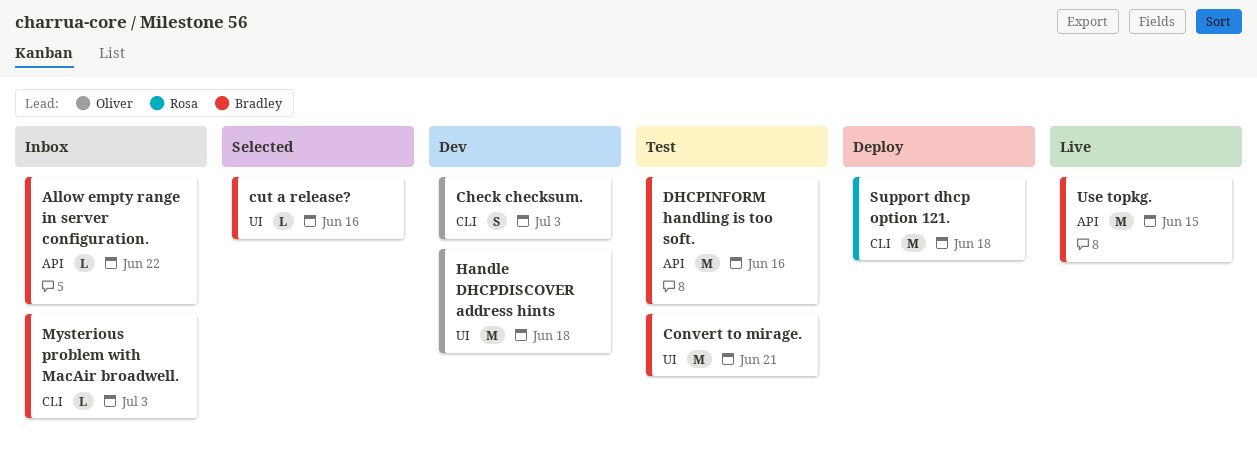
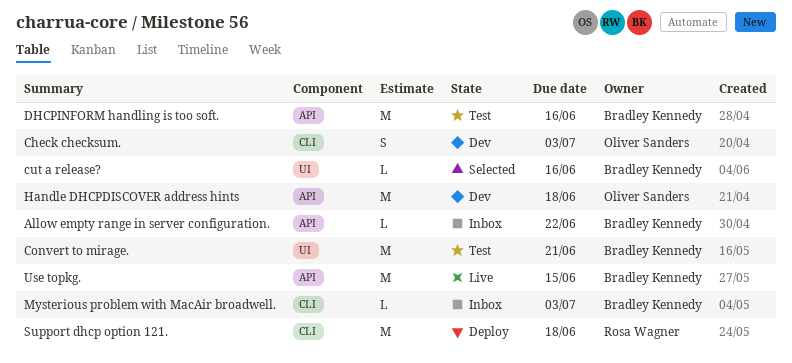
Handle DHCPDISCOVER address hints, label: UI -> API

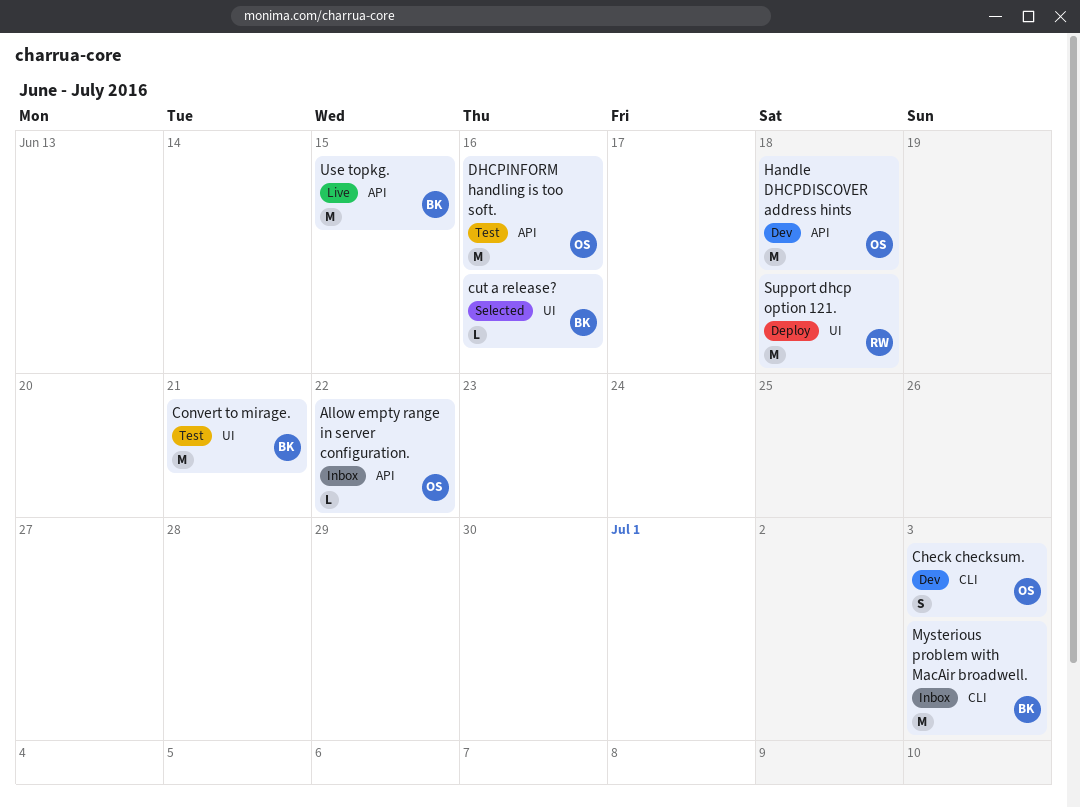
Allow empty range in server configuration., owner: Bradley Kennedy -> Oliver Sanders
DHCPINFORM handling is too soft., owner: Bradley Kennedy -> Oliver Sanders
Mysterious problem with MacAir broadwell., estimate: L -> M
Support dhcp option 121., label: CLI -> UI

